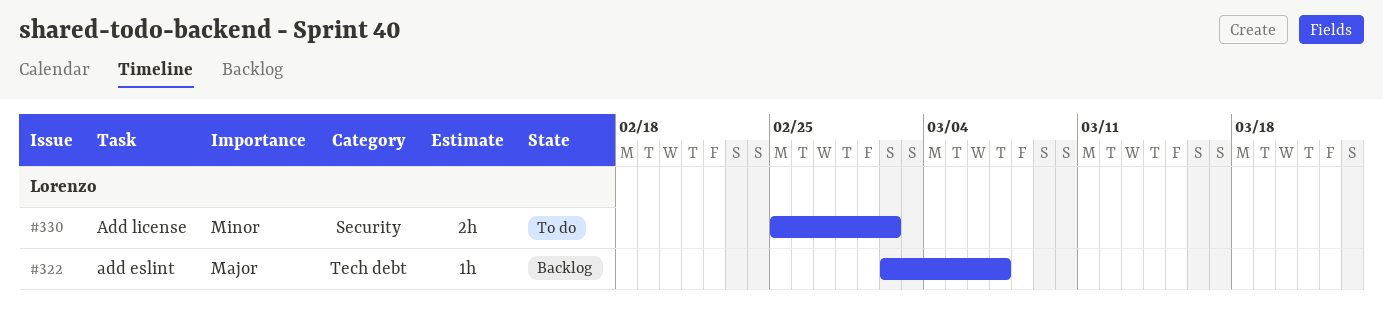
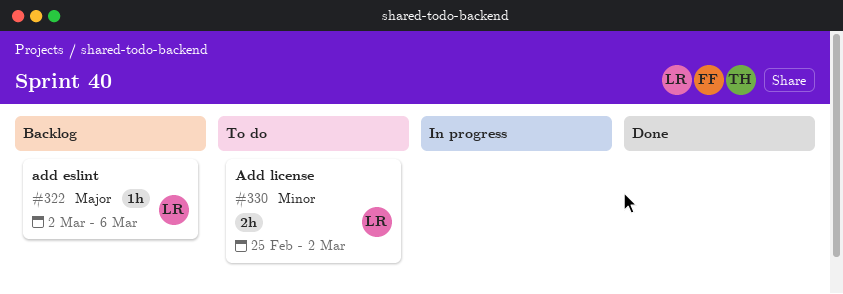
#322, due: Mar 7 -> Mar 6

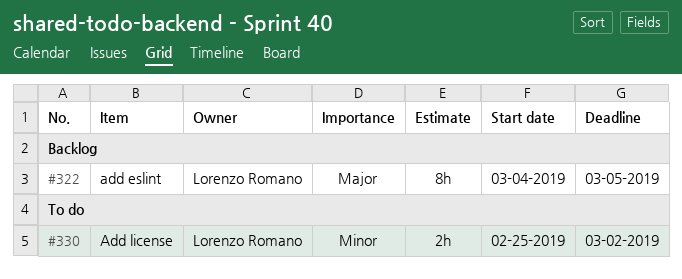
#322, estimate: 1h -> 8h
#322, start: Mar 2 -> Mar 4
#322, due: Mar 6 -> Mar 5

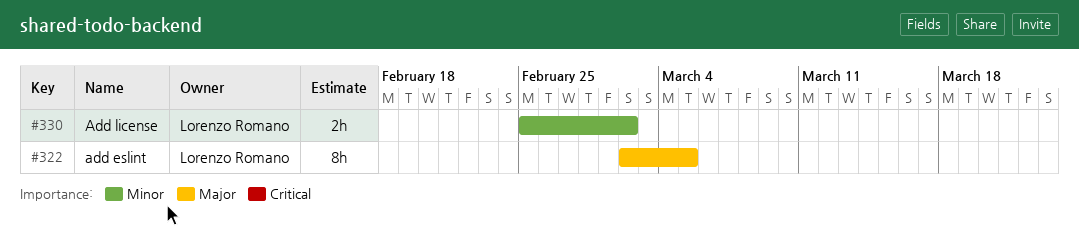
#322, start: Mar 4 -> Mar 2

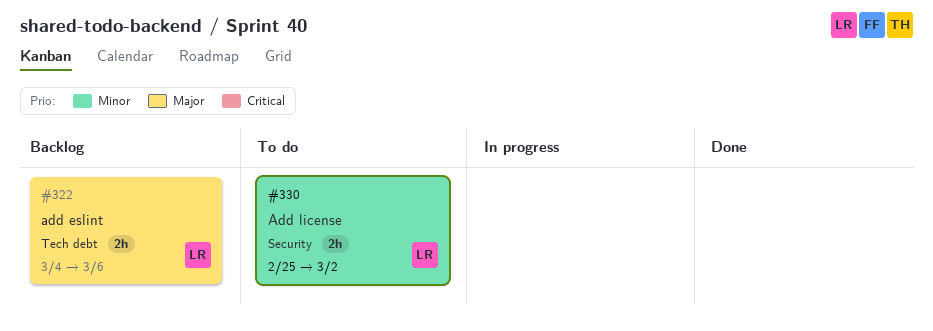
#322, estimate: 8h -> 2h
#322, start: Mar 2 -> Mar 4
#322, due: Mar 5 -> Mar 6

